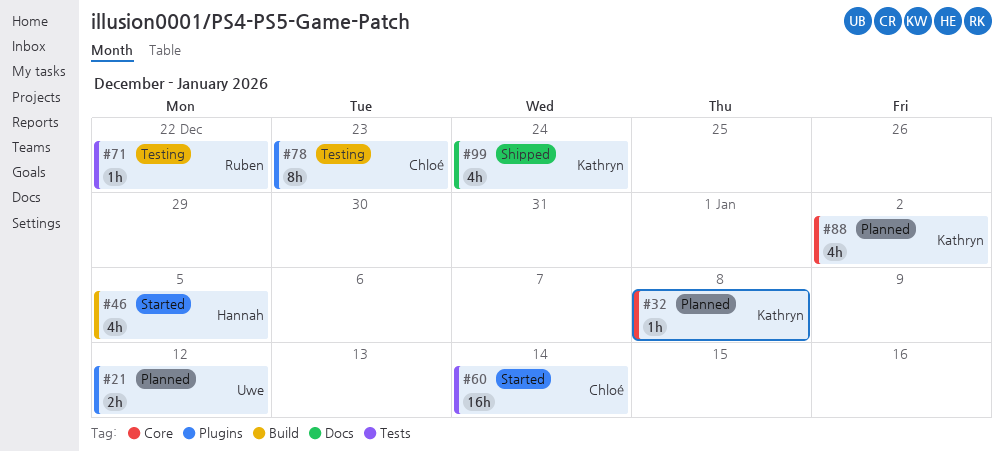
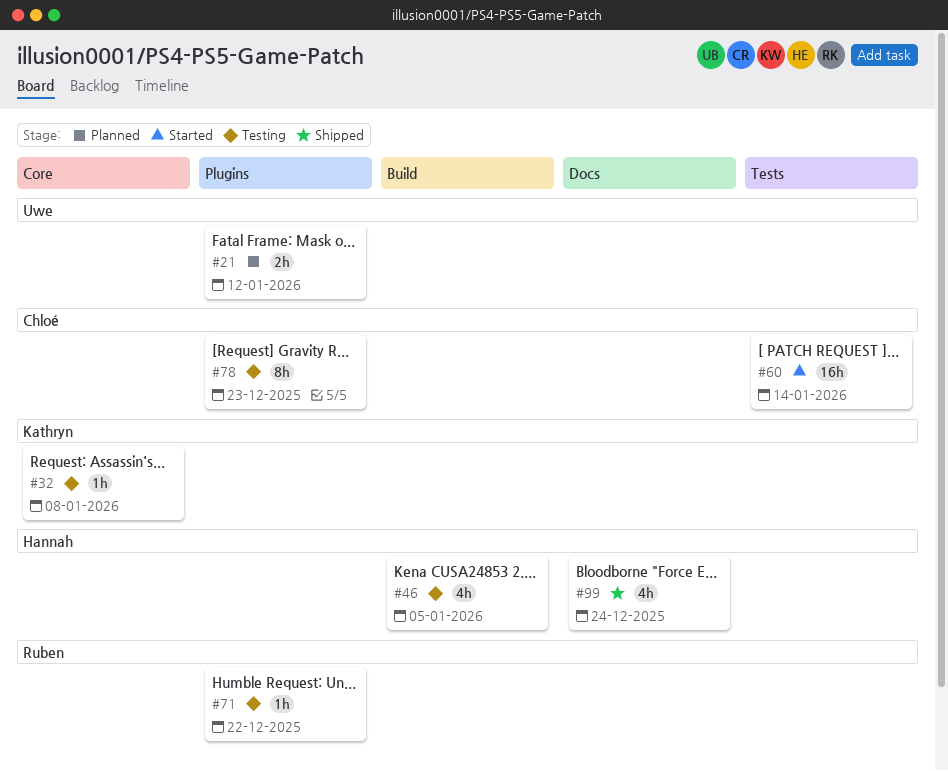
#32, status: Planned -> Testing
#46, status: Started -> Testing
#71, label: Tests -> Plugins
#88: present -> none
#99, owner: Kathryn -> Hannah

